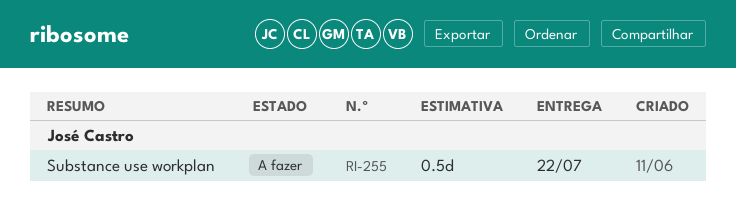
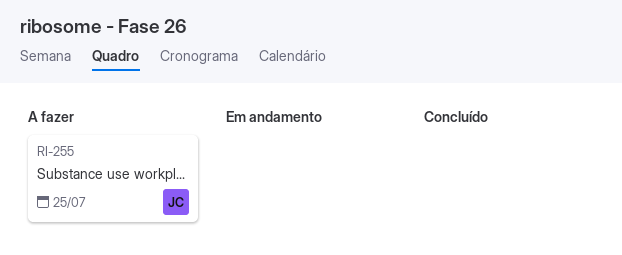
RI-255, due: Jul 22 -> Jul 25

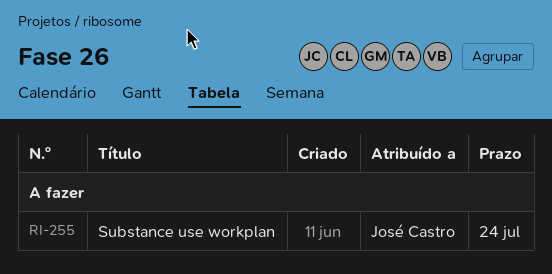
RI-255, due: Jul 25 -> Jul 24

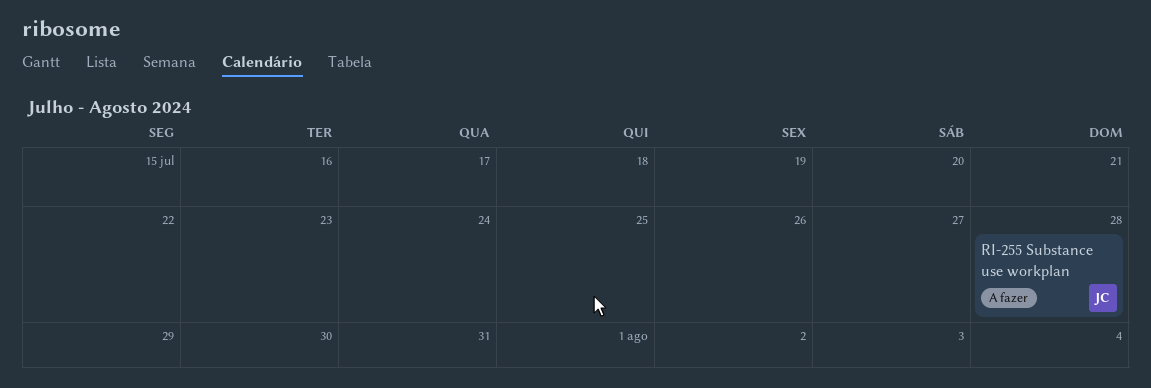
RI-255, due: Jul 24 -> Jul 28

